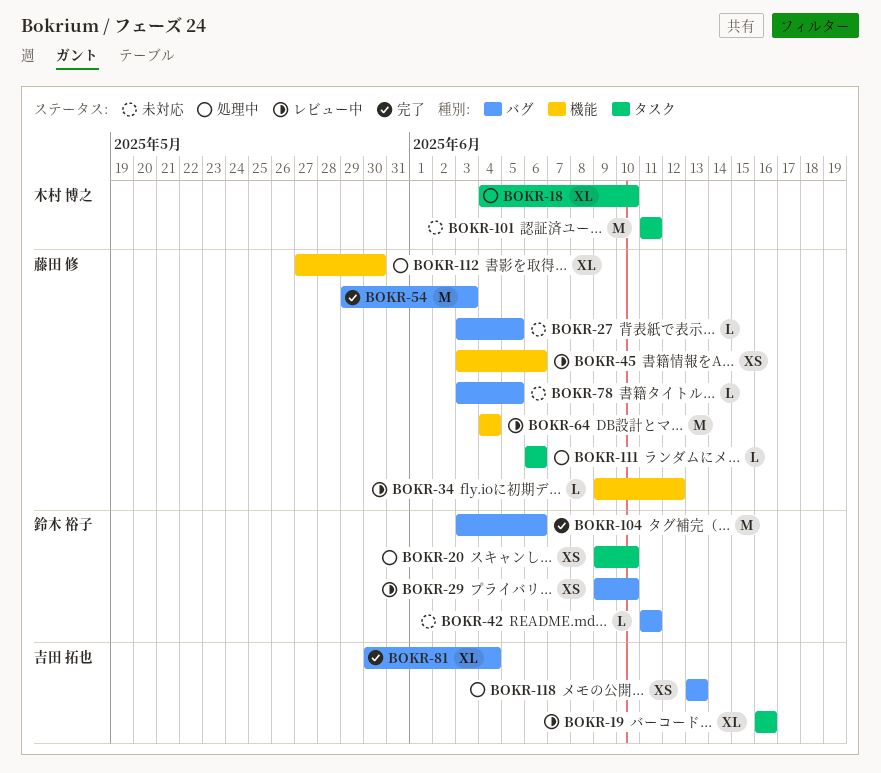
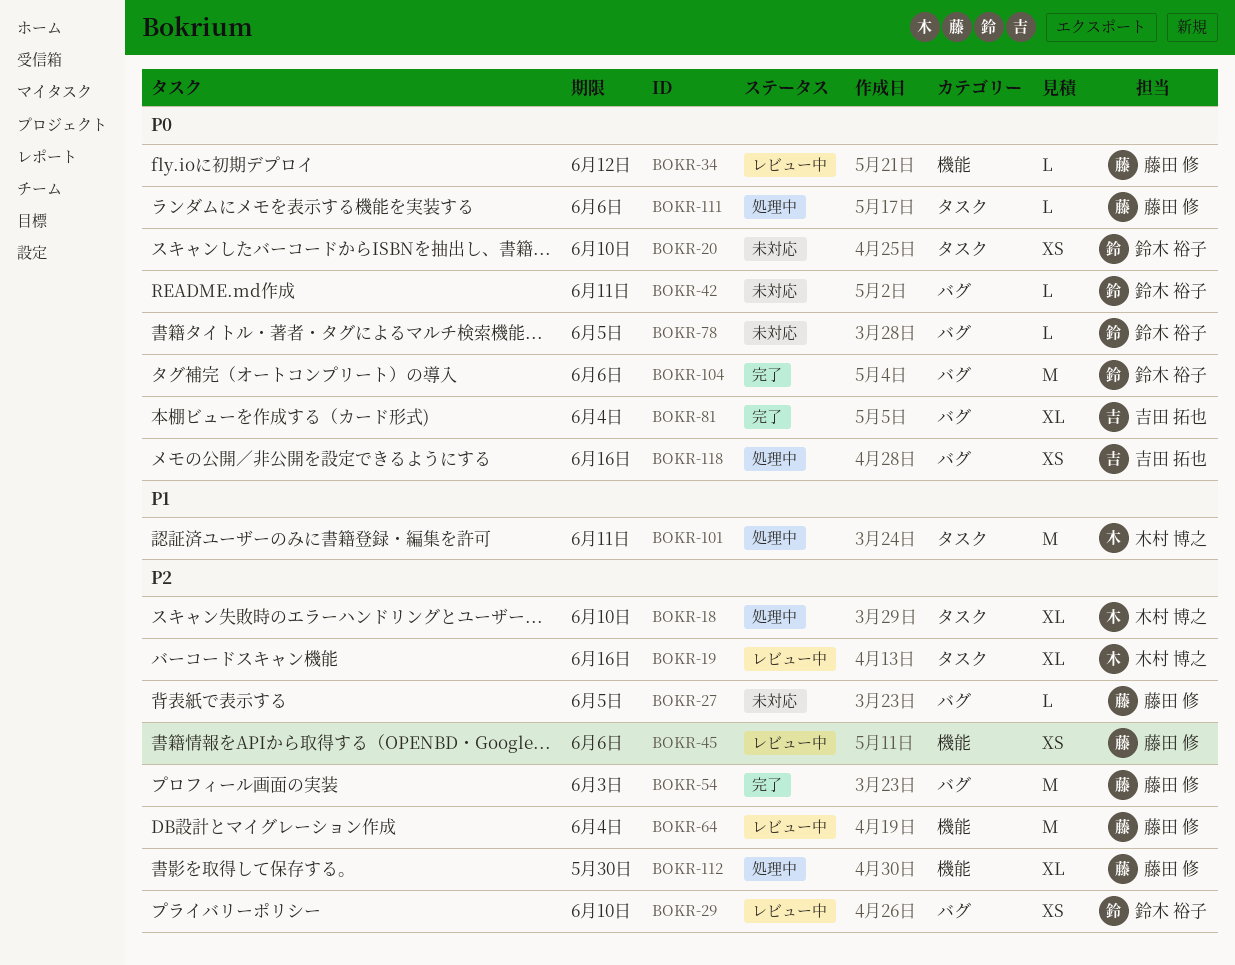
BOKR-19, owner: 吉田 拓也 -> 木村 博之
BOKR-20, status: 処理中 -> 未対応
BOKR-78, owner: 藤田 修 -> 鈴木 裕子
BOKR-101, status: 未対応 -> 処理中
BOKR-118, due: Jun 13 -> Jun 16

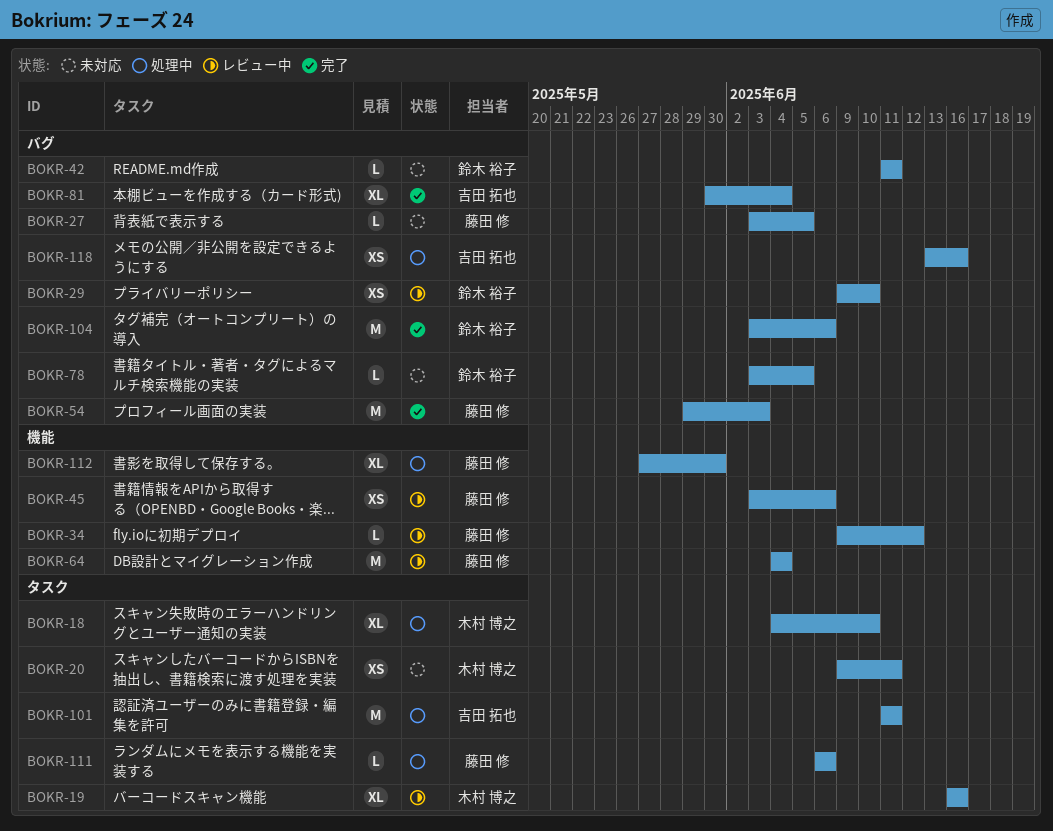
BOKR-20, owner: 鈴木 裕子 -> 木村 博之
BOKR-20, due: Jun 10 -> Jun 11
BOKR-101, owner: 木村 博之 -> 吉田 拓也

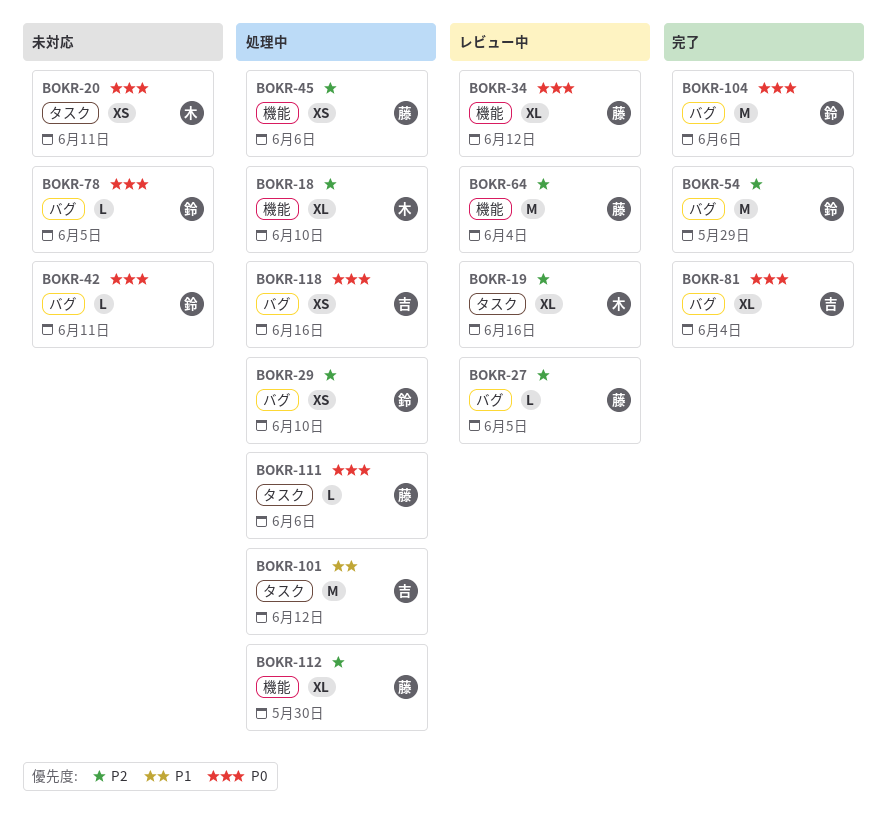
BOKR-18, label: タスク -> 機能
BOKR-27, status: 未対応 -> レビュー中
BOKR-29, status: レビュー中 -> 処理中
BOKR-34, estimate: L -> XL
BOKR-45, status: レビュー中 -> 処理中
BOKR-54, owner: 藤田 修 -> 鈴木 裕子
BOKR-54, due: Jun 3 -> May 29
BOKR-101, due: Jun 11 -> Jun 12

